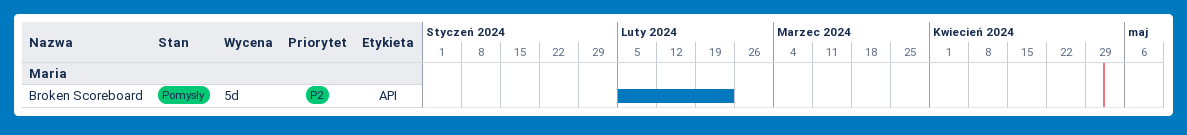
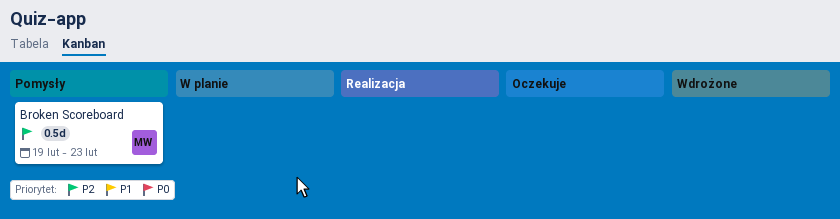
Broken Scoreboard, estimate: 5d -> 0.5d
Broken Scoreboard, start: Feb 5 -> Feb 19

